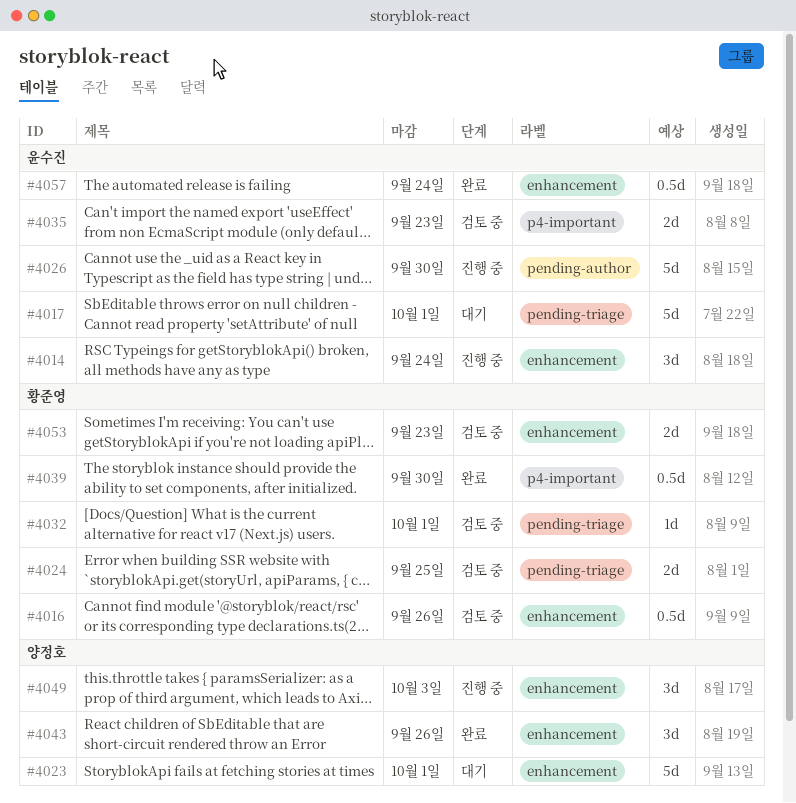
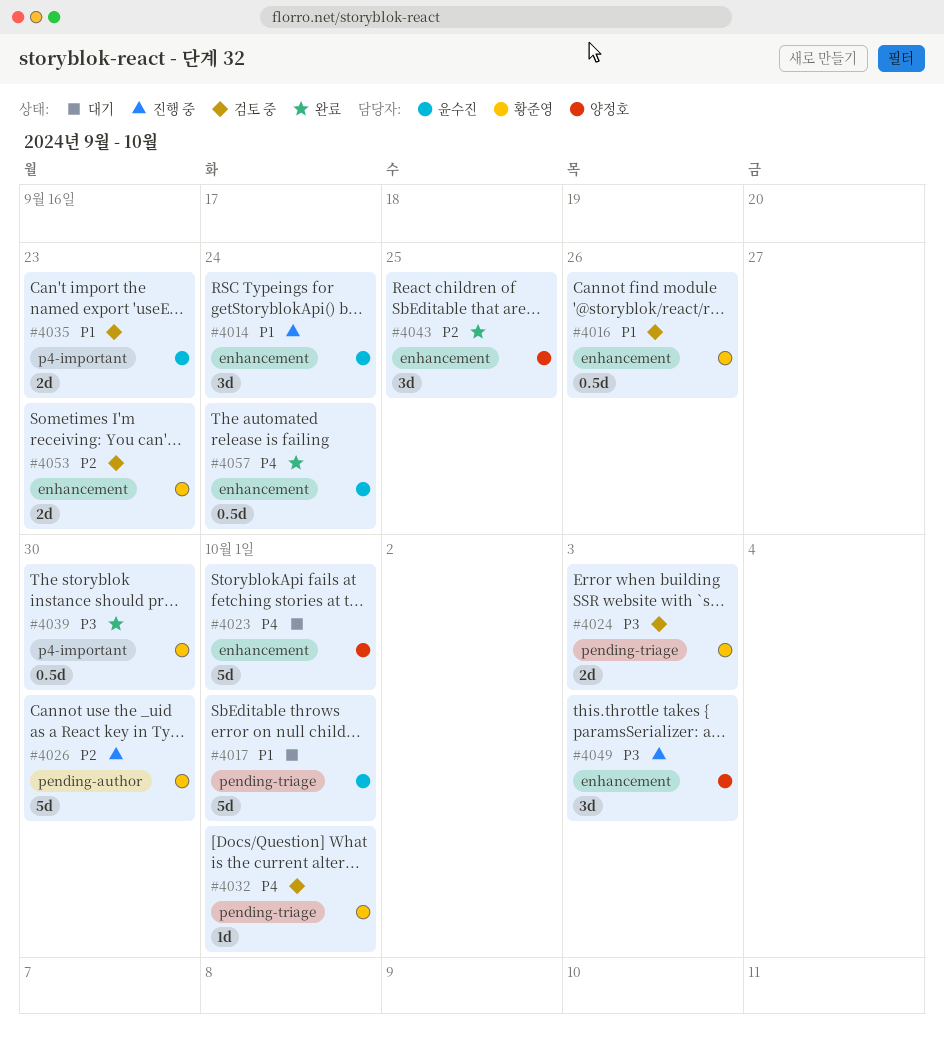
#4024, due: Sep 25 -> Oct 3
#4026, owner: 윤수진 -> 황준영
#4043, due: Sep 26 -> Sep 25

